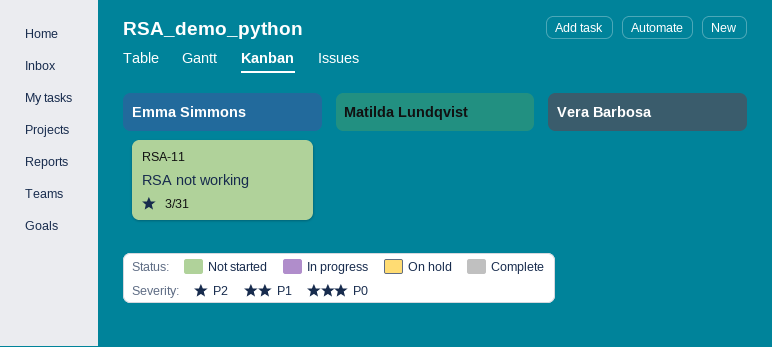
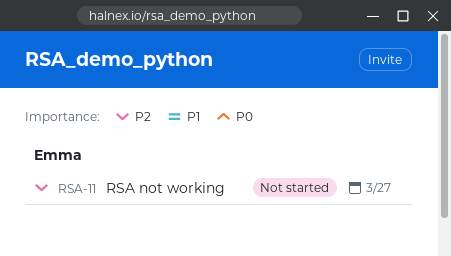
RSA-11, due: Mar 31 -> Mar 27

